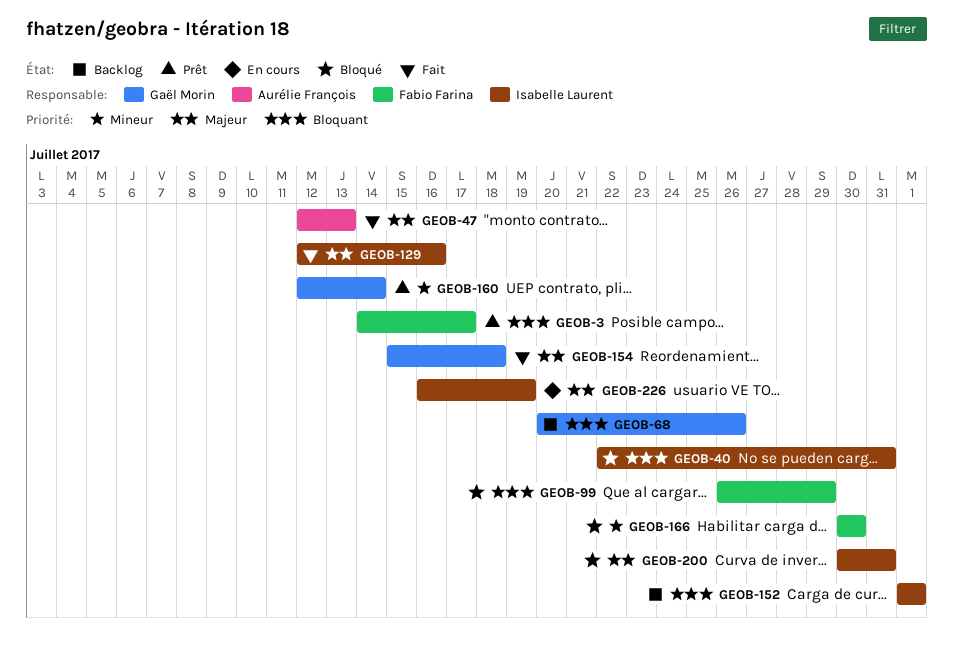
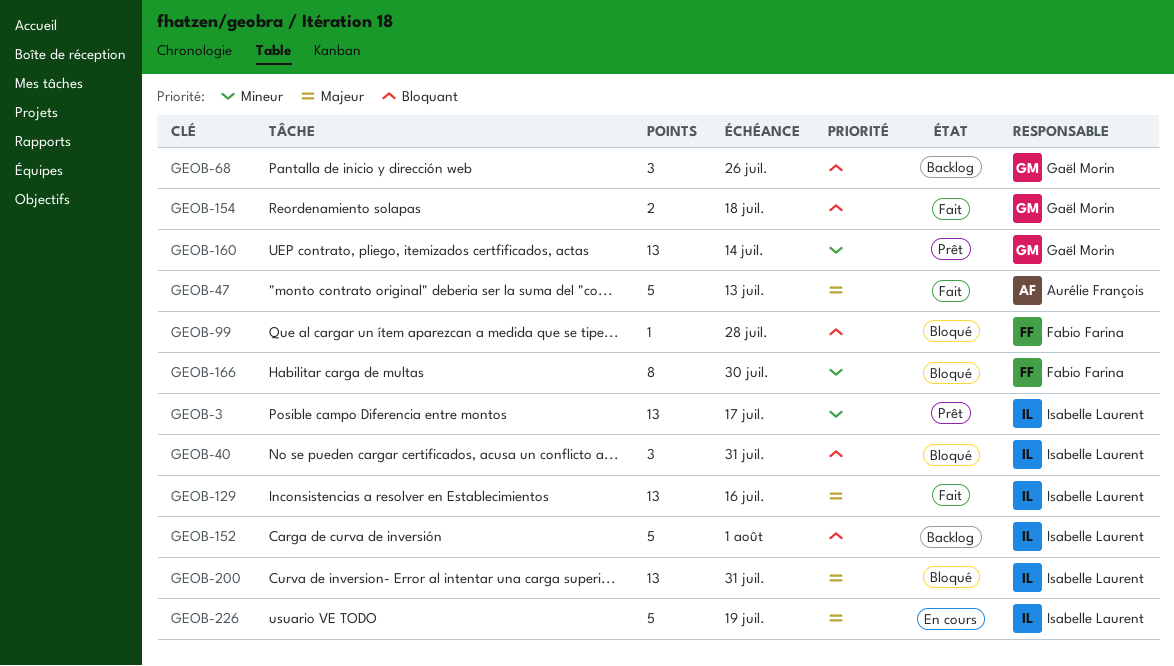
GEOB-3, owner: Fabio Farina -> Isabelle Laurent
GEOB-3, priority: Bloquant -> Mineur
GEOB-99, due: Jul 29 -> Jul 28
GEOB-154, priority: Majeur -> Bloquant

